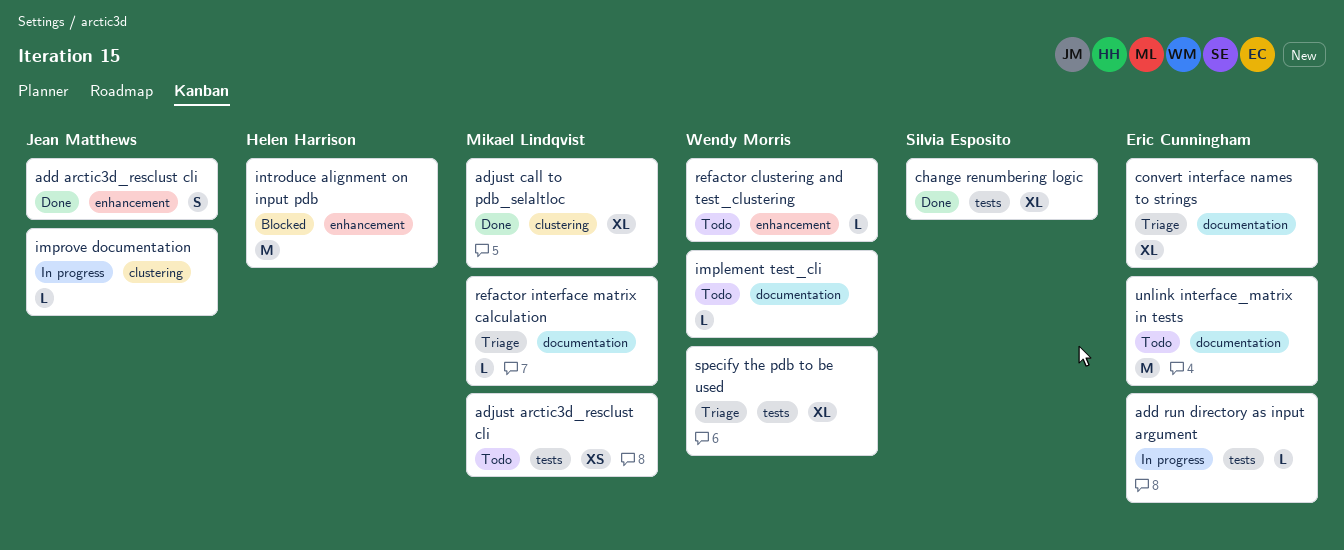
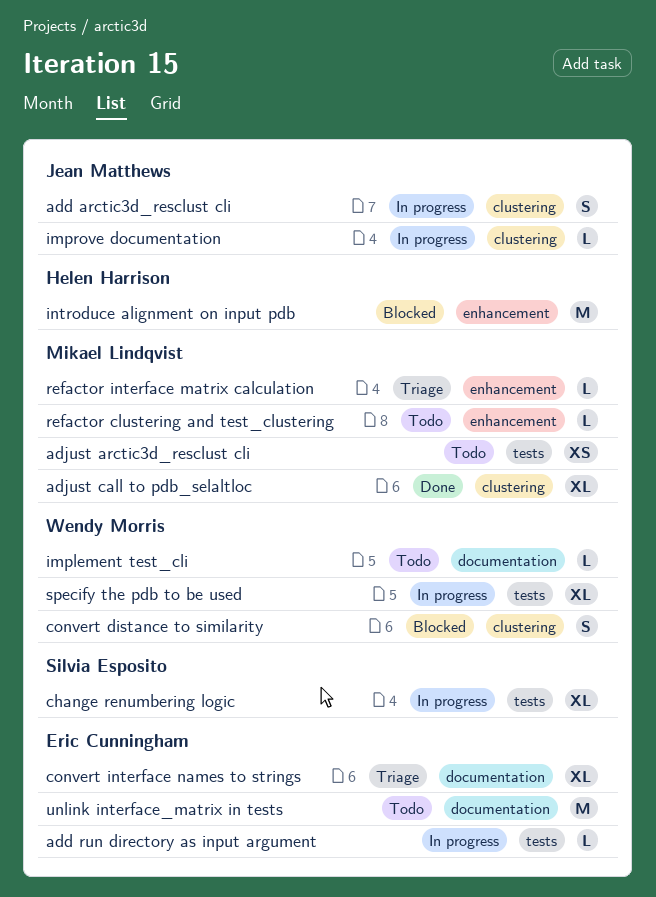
add arctic3d_resclust cli, status: Done -> In progress
add arctic3d_resclust cli, label: enhancement -> clustering
change renumbering logic, status: Done -> In progress
convert distance to similarity: none -> present
refactor clustering and test_clustering, owner: Wendy Morris -> Mikael Lindqvist
refactor interface matrix calculation, label: documentation -> enhancement
specify the pdb to be used, status: Triage -> In progress

